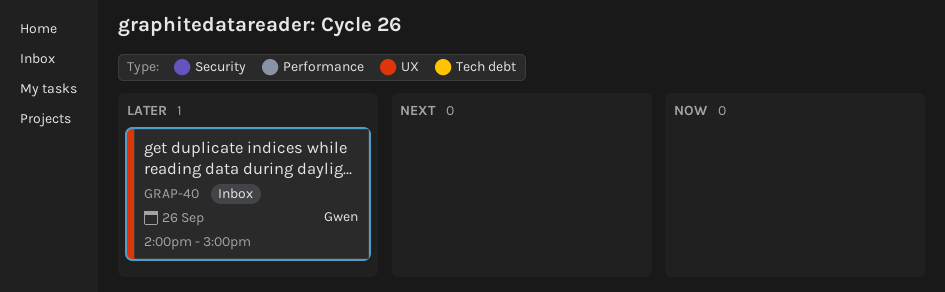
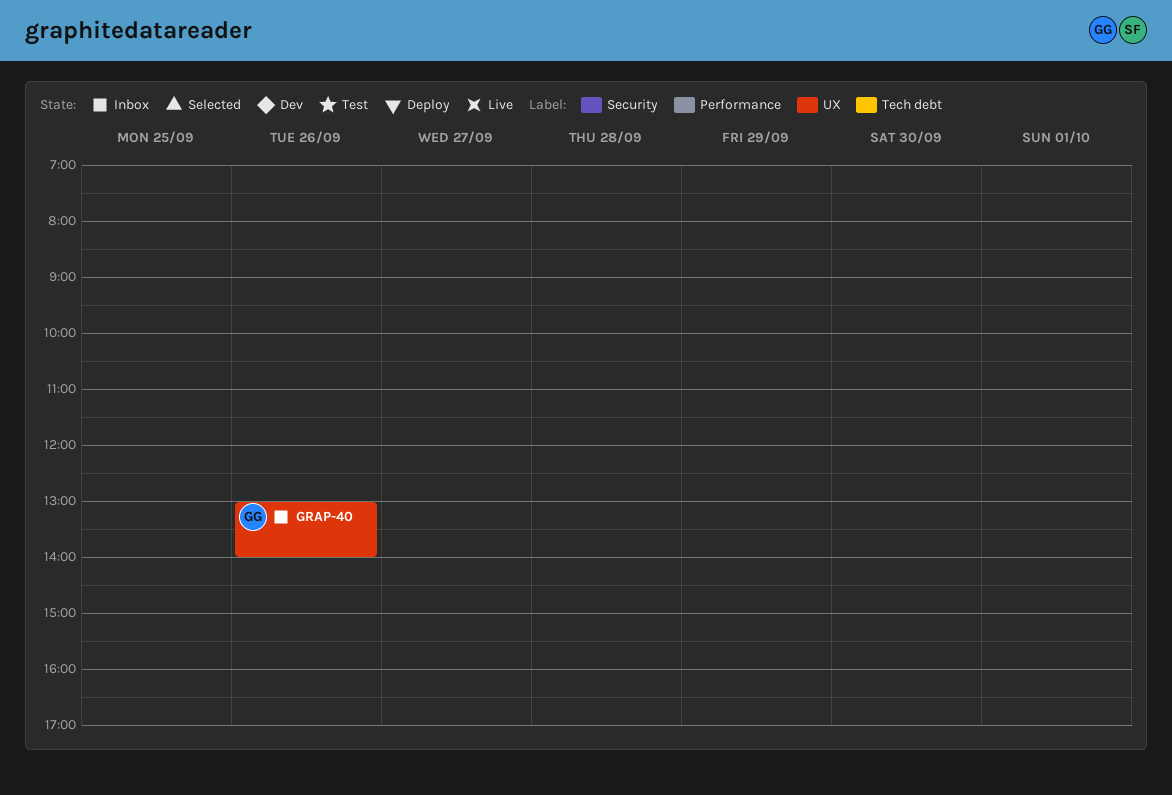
GRAP-40, begins: 14:00 -> 13:00
GRAP-40, ends: 15:00 -> 14:00

